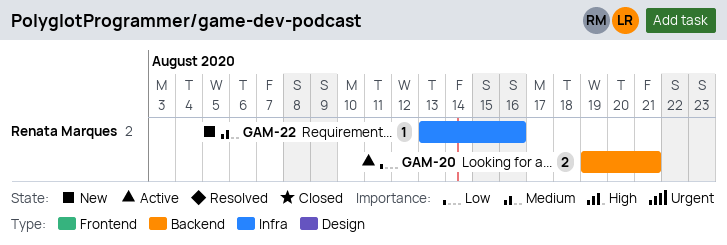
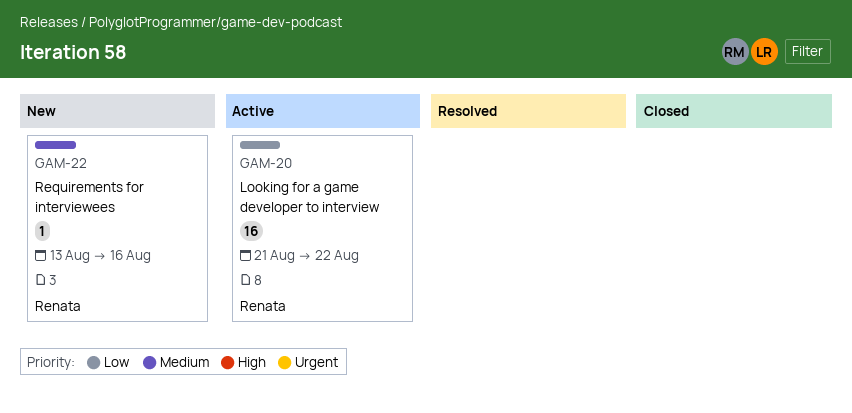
GAM-20, estimate: 2 -> 16
GAM-20, start: Aug 19 -> Aug 21
GAM-20, due: Aug 21 -> Aug 22

